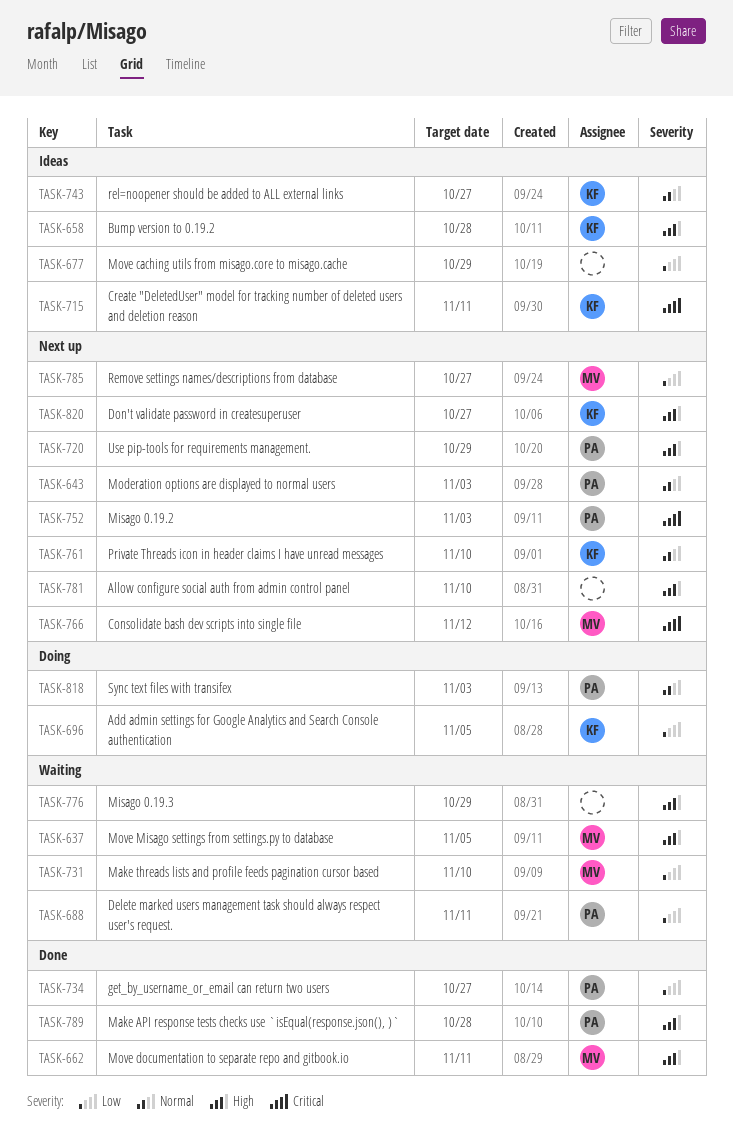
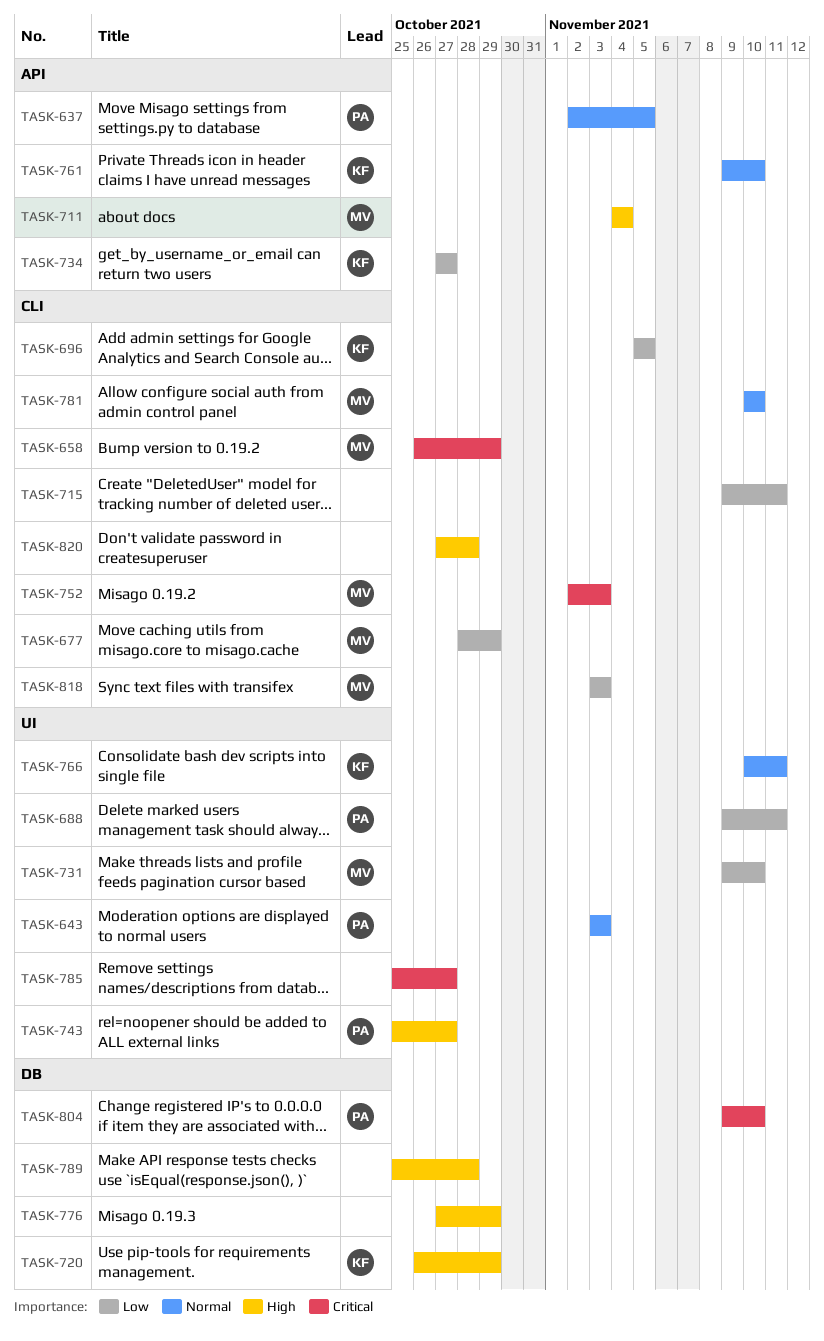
TASK-637, owner: MV -> PA
TASK-637, priority: High -> Normal
TASK-658, owner: KF -> MV
TASK-658, priority: High -> Critical
TASK-658, due: Oct 28 -> Oct 29
TASK-662: present -> none
TASK-677, owner: none -> MV
TASK-711: none -> present
TASK-715, owner: KF -> none
TASK-715, priority: Critical -> Low
TASK-720, owner: PA -> KF
TASK-734, owner: PA -> KF
TASK-743, owner: KF -> PA
TASK-743, priority: Normal -> High
TASK-752, owner: PA -> MV
TASK-766, owner: MV -> KF
TASK-766, priority: Critical -> Normal
TASK-766, due: Nov 12 -> Nov 11
TASK-781, owner: none -> MV
TASK-781, priority: High -> Normal
TASK-785, owner: MV -> none
TASK-785, priority: Low -> Critical
TASK-789, owner: PA -> none
TASK-804: none -> present
TASK-818, owner: PA -> MV
TASK-818, priority: Normal -> Low
TASK-820, owner: KF -> none
TASK-820, due: Oct 27 -> Oct 28

